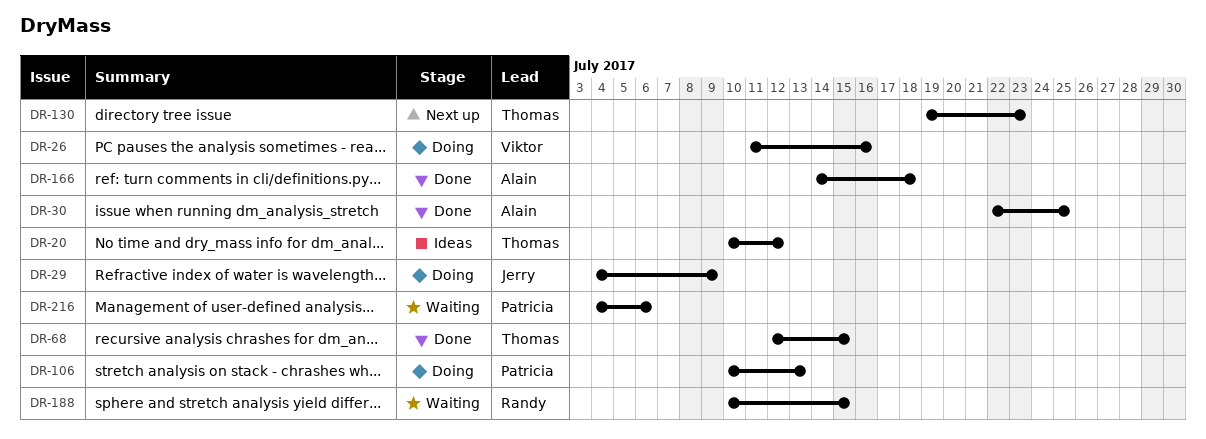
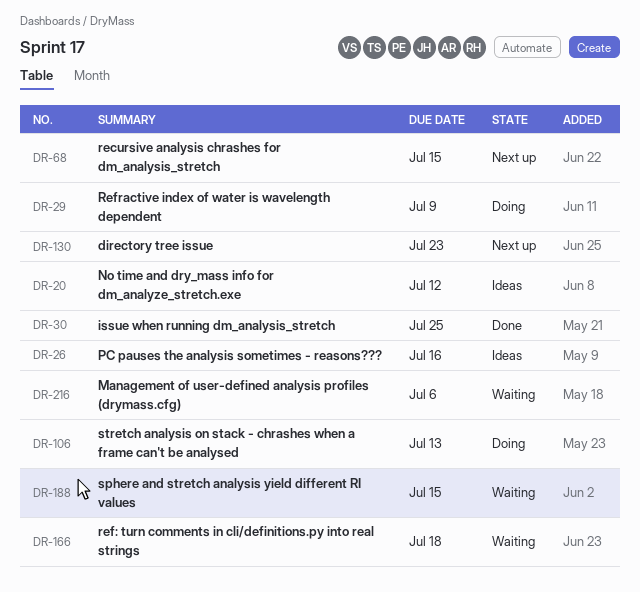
DR-26, status: Doing -> Ideas
DR-68, status: Done -> Next up
DR-166, status: Done -> Waiting

